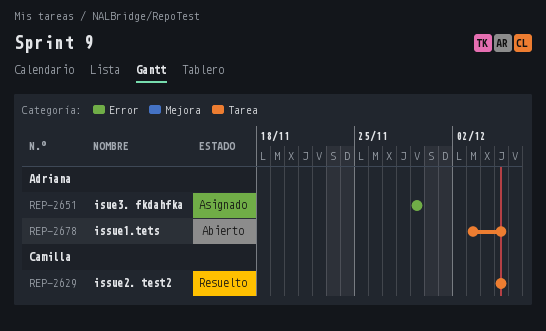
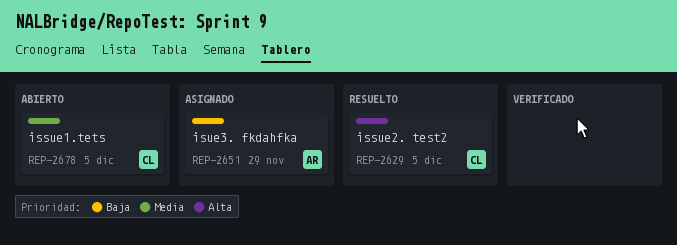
REP-2678, owner: Adriana -> Camilla

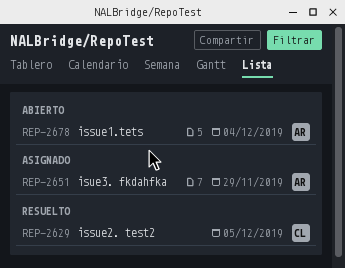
REP-2678, owner: CL -> AR
REP-2678, due: Dec 5 -> Dec 4

